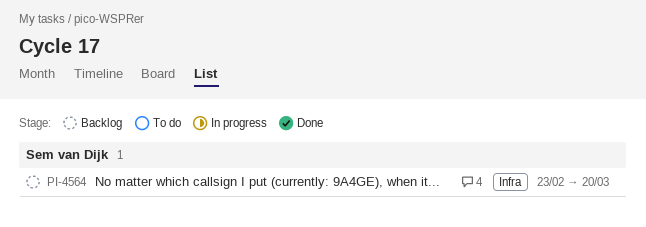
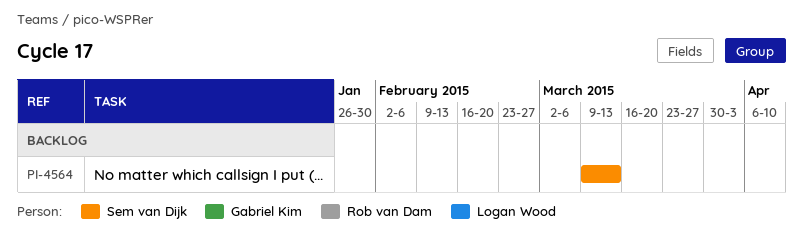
PI-4564, start: Feb 23 -> Mar 9
PI-4564, due: Mar 20 -> Mar 13

